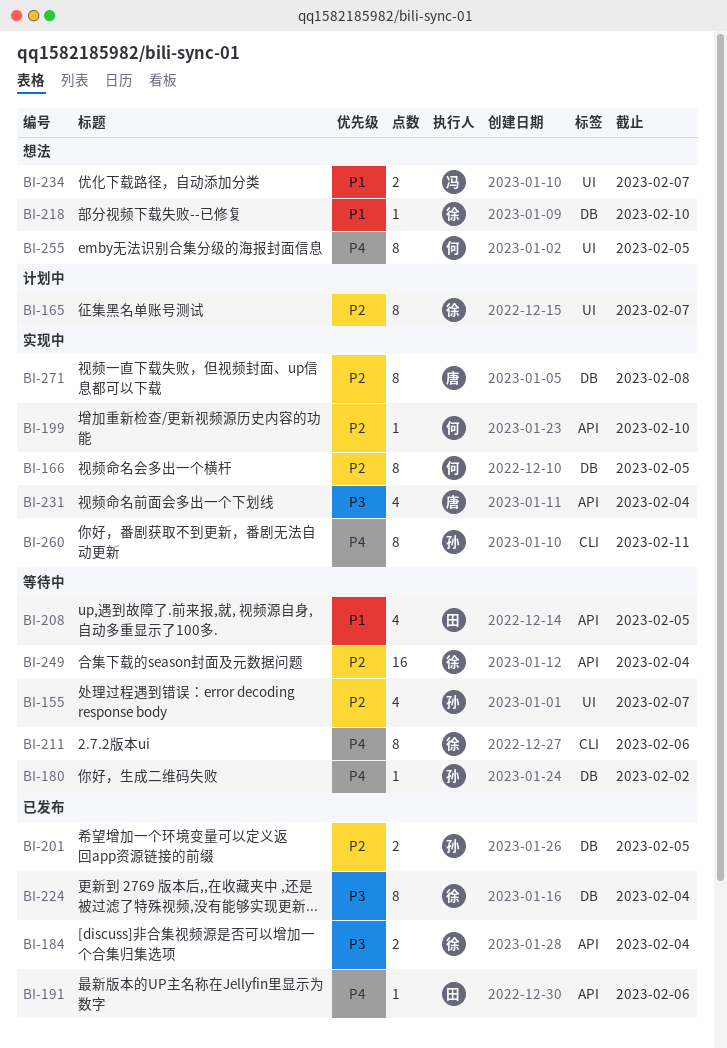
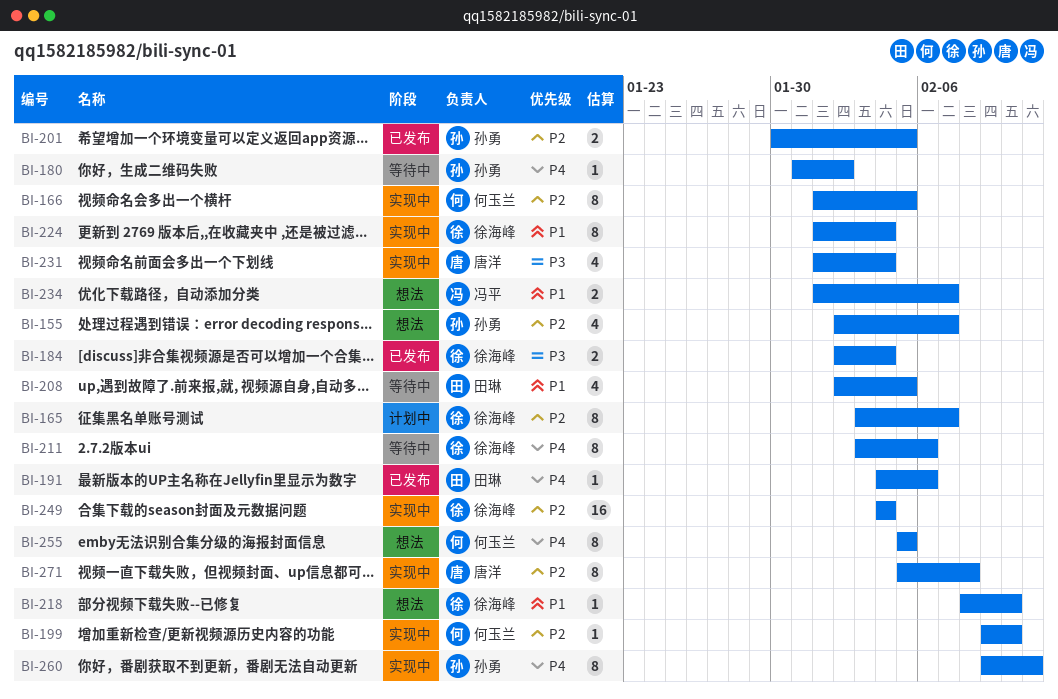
BI-155, status: 等待中 -> 想法
BI-224, status: 已发布 -> 实现中
BI-224, priority: P3 -> P1
BI-249, status: 等待中 -> 实现中

